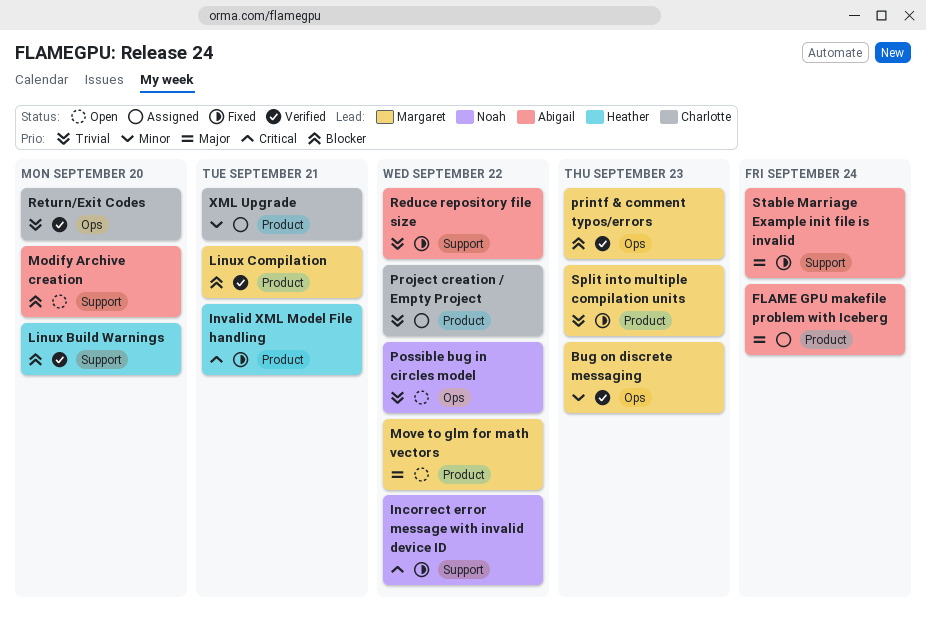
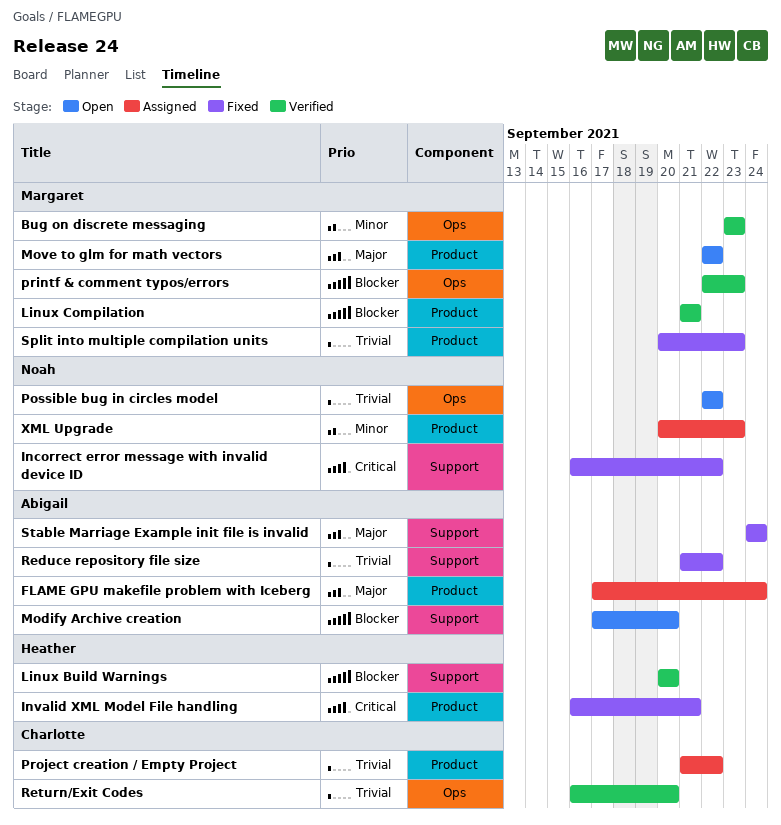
XML Upgrade, owner: Charlotte -> Noah
XML Upgrade, due: Sep 21 -> Sep 23

